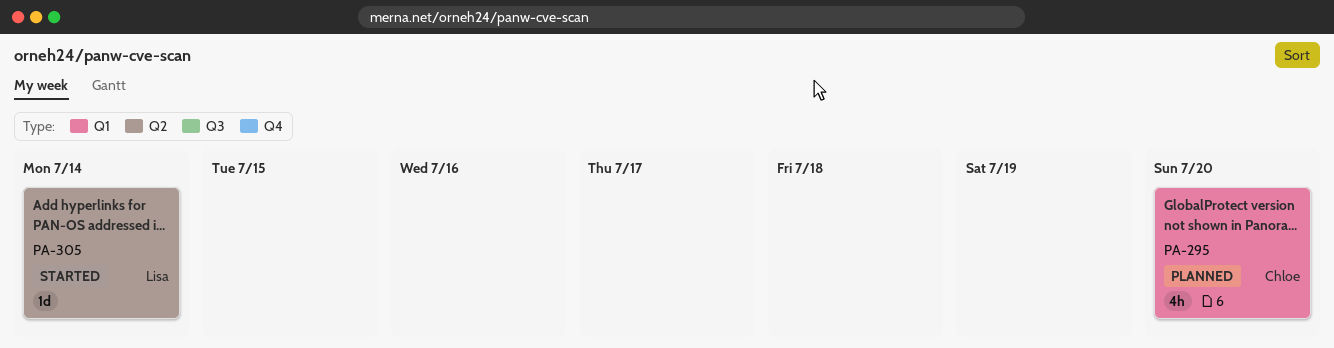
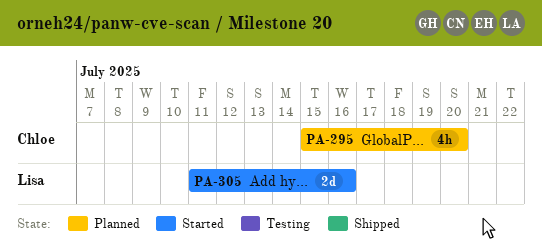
PA-305, estimate: 1d -> 2d
PA-305, due: Jul 14 -> Jul 16

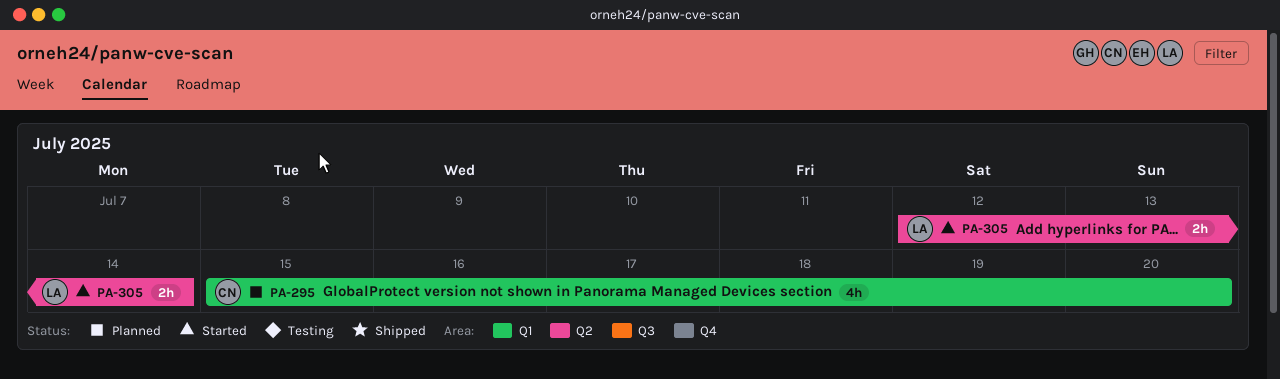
PA-305, estimate: 2d -> 2h
PA-305, start: Jul 11 -> Jul 12
PA-305, due: Jul 16 -> Jul 14

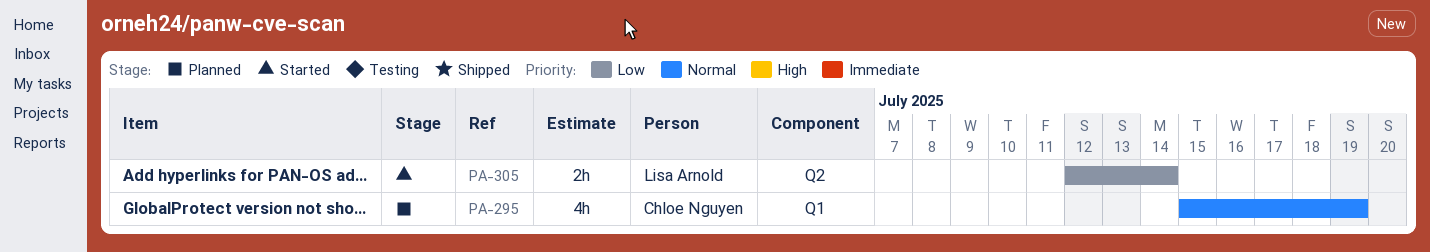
PA-295, due: Jul 20 -> Jul 19

